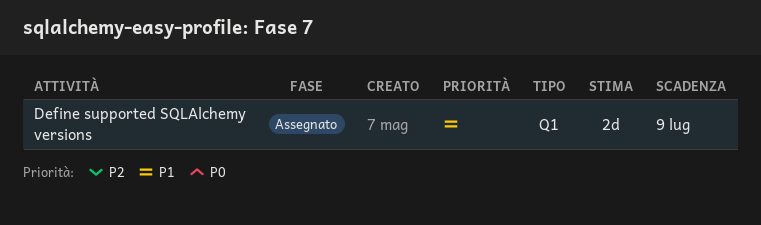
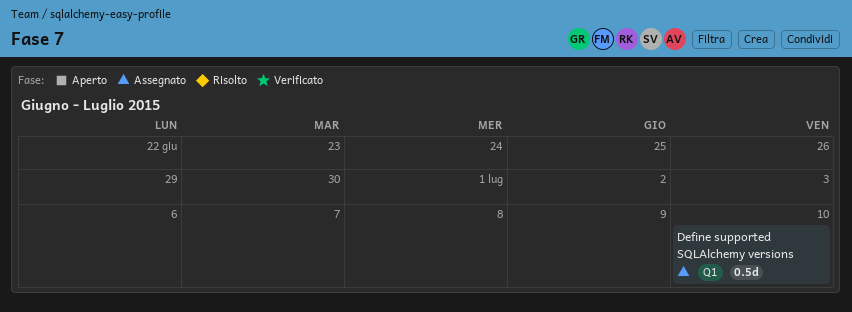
Define supported SQLAlchemy versions, estimate: 2d -> 0.5d
Define supported SQLAlchemy versions, due: Jul 9 -> Jul 10

